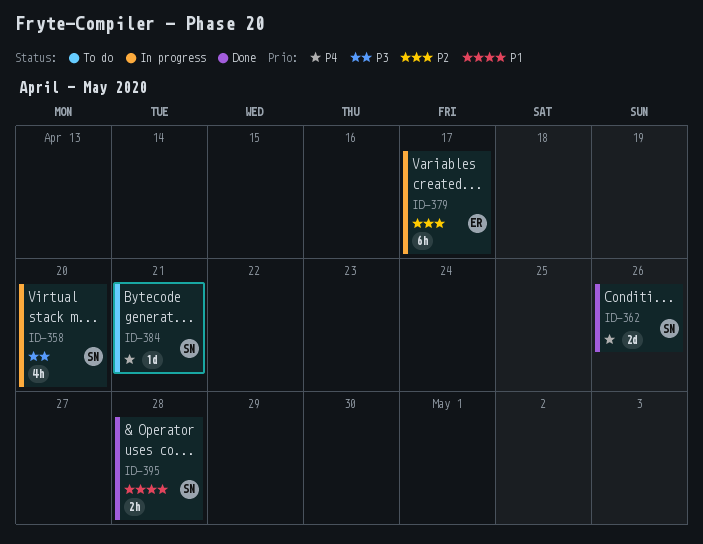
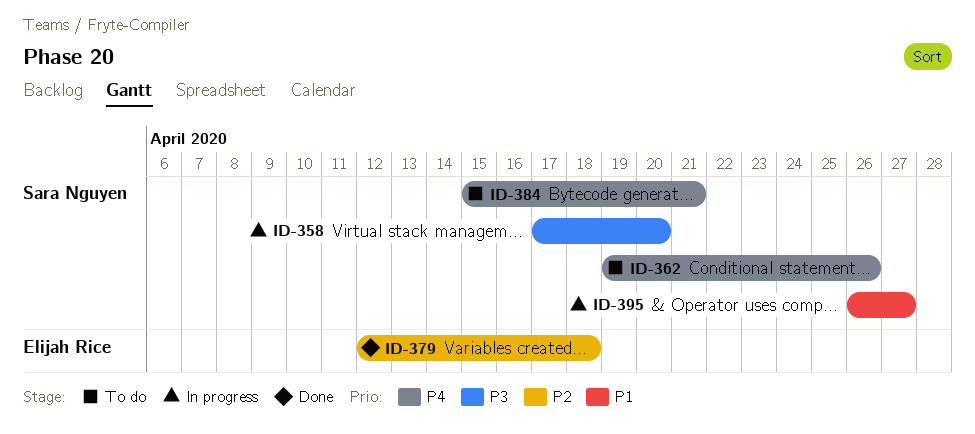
ID-362, status: Done -> To do
ID-379, status: In progress -> Done
ID-379, due: Apr 17 -> Apr 18
ID-395, status: Done -> In progress
ID-395, due: Apr 28 -> Apr 27

